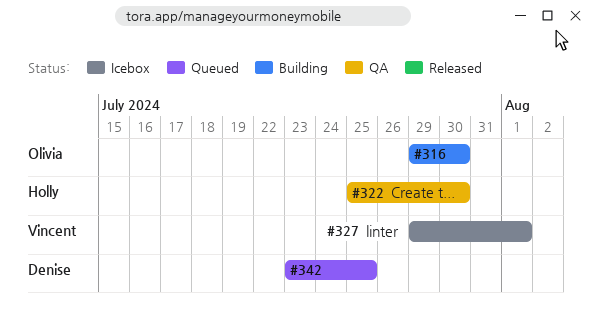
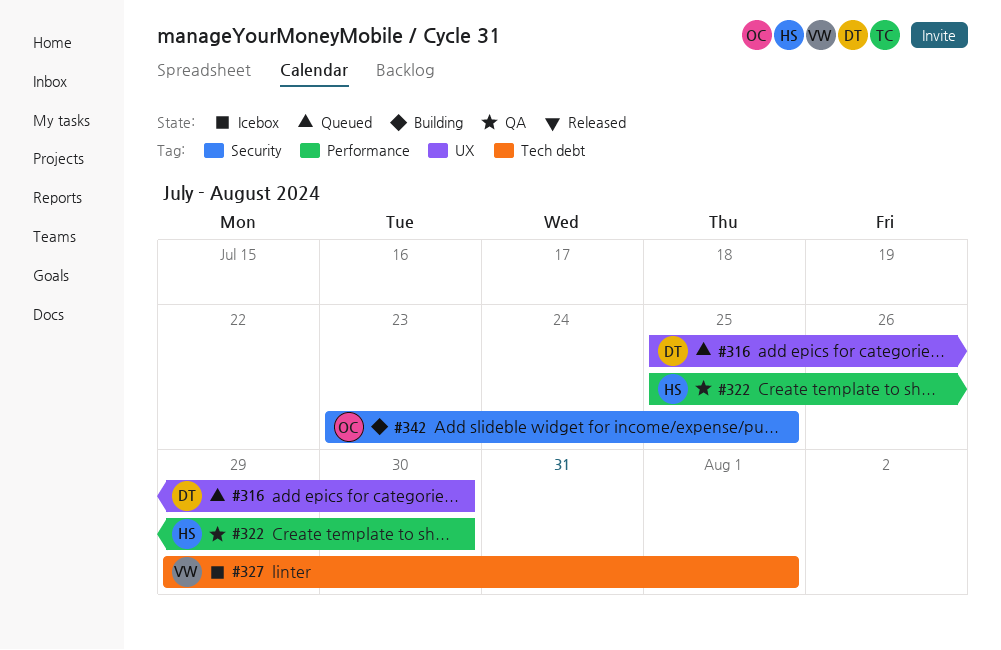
#316, status: Building -> Queued
#316, owner: Olivia -> Denise
#316, start: Jul 29 -> Jul 25
#342, status: Queued -> Building
#342, owner: Denise -> Olivia

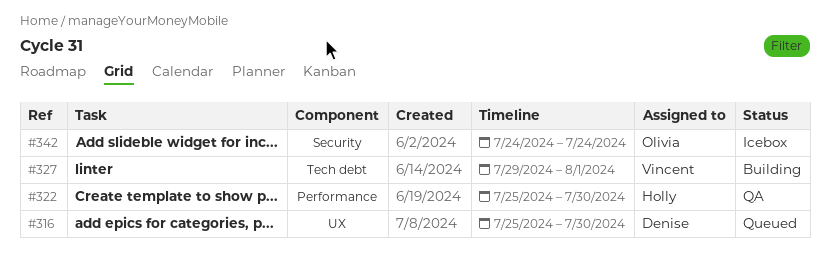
#327, status: Icebox -> Building
#342, status: Building -> Icebox
#342, start: Jul 23 -> Jul 24
#342, due: Jul 25 -> Jul 24

